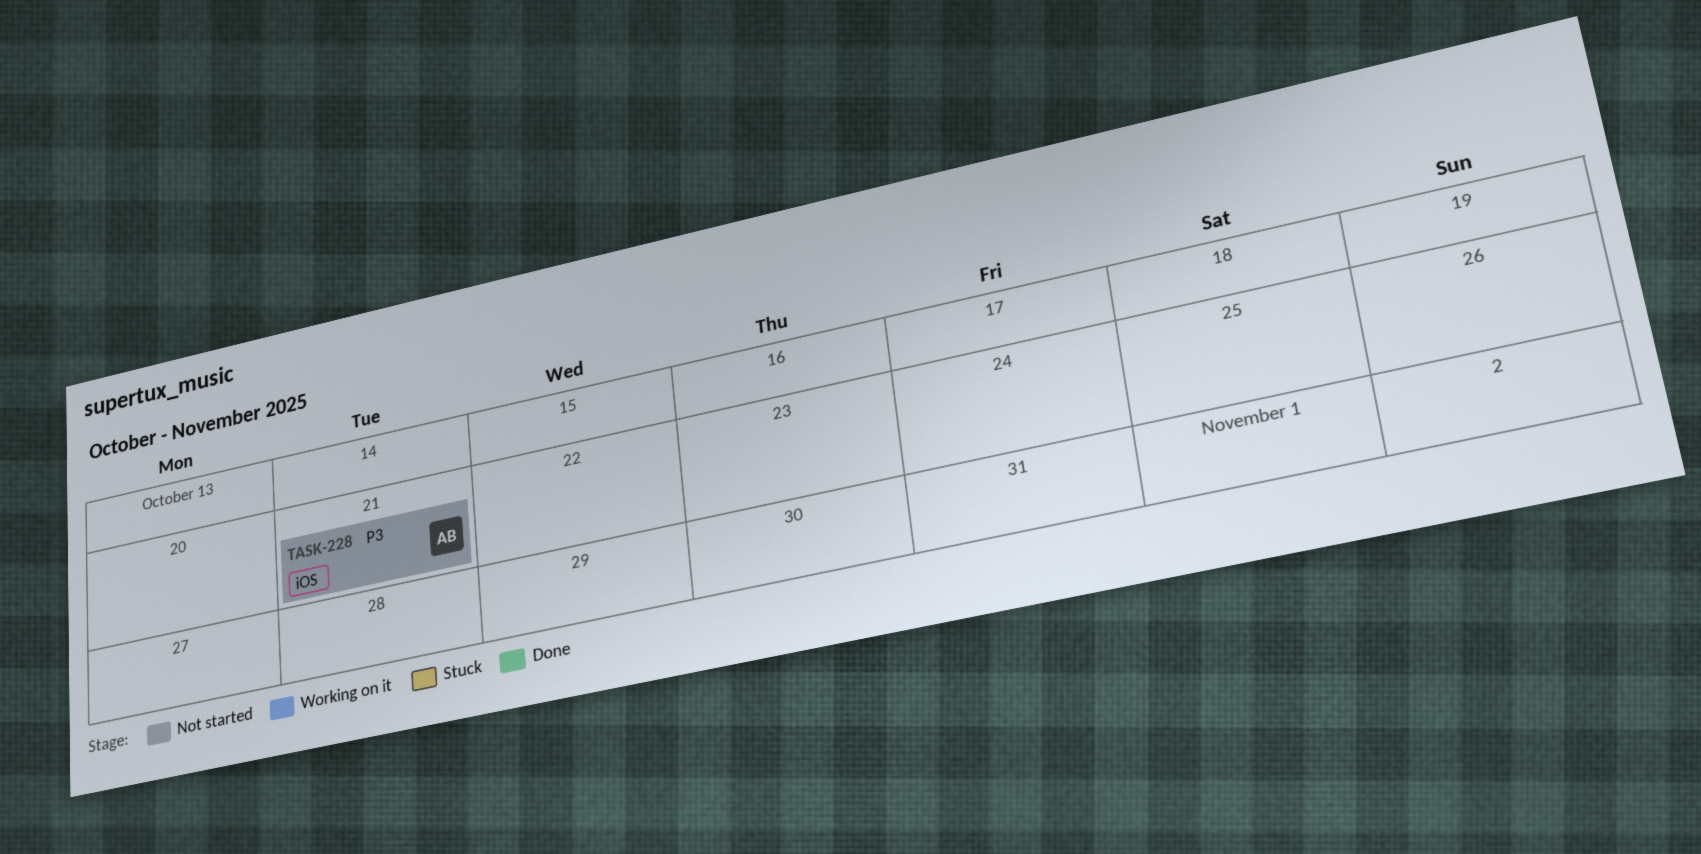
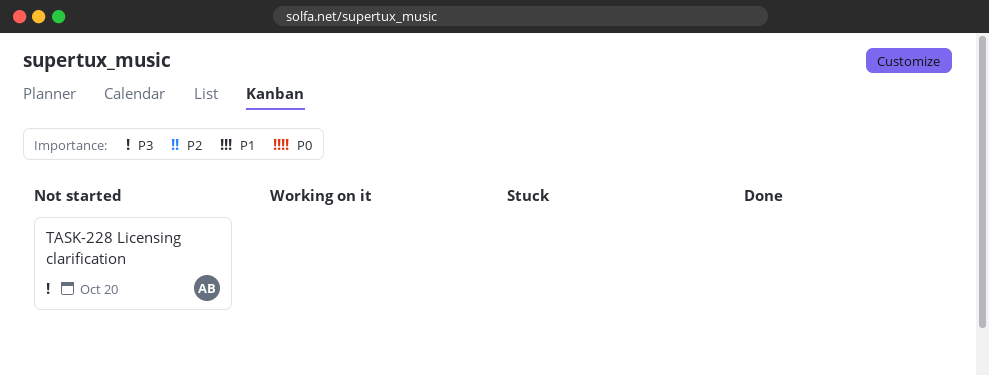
TASK-228, due: Oct 21 -> Oct 20

